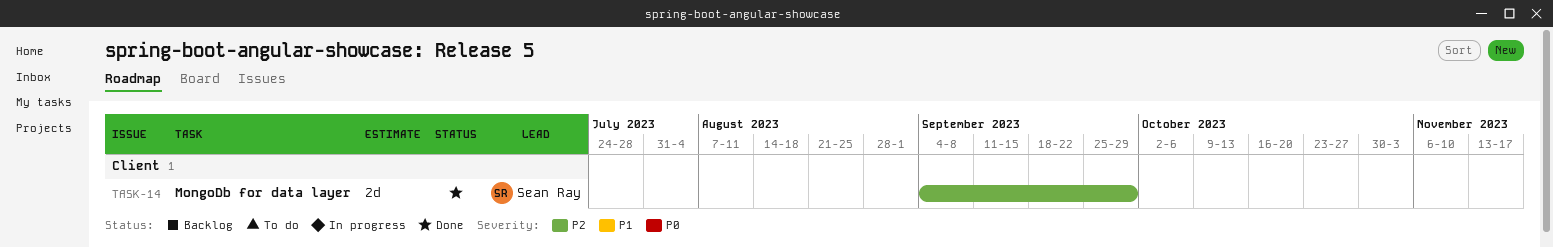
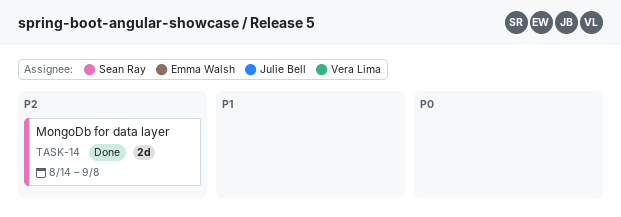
TASK-14, start: Sep 4 -> Aug 14
TASK-14, due: Sep 29 -> Sep 8

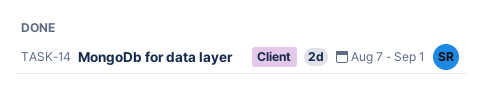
TASK-14, start: Aug 14 -> Aug 7
TASK-14, due: Sep 8 -> Sep 1

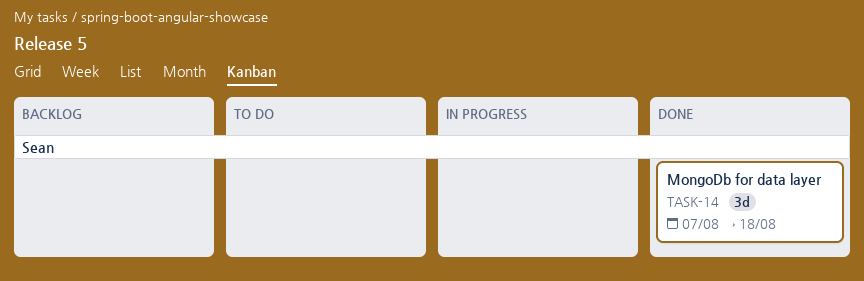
TASK-14, estimate: 2d -> 3d
TASK-14, due: Sep 1 -> Aug 18

